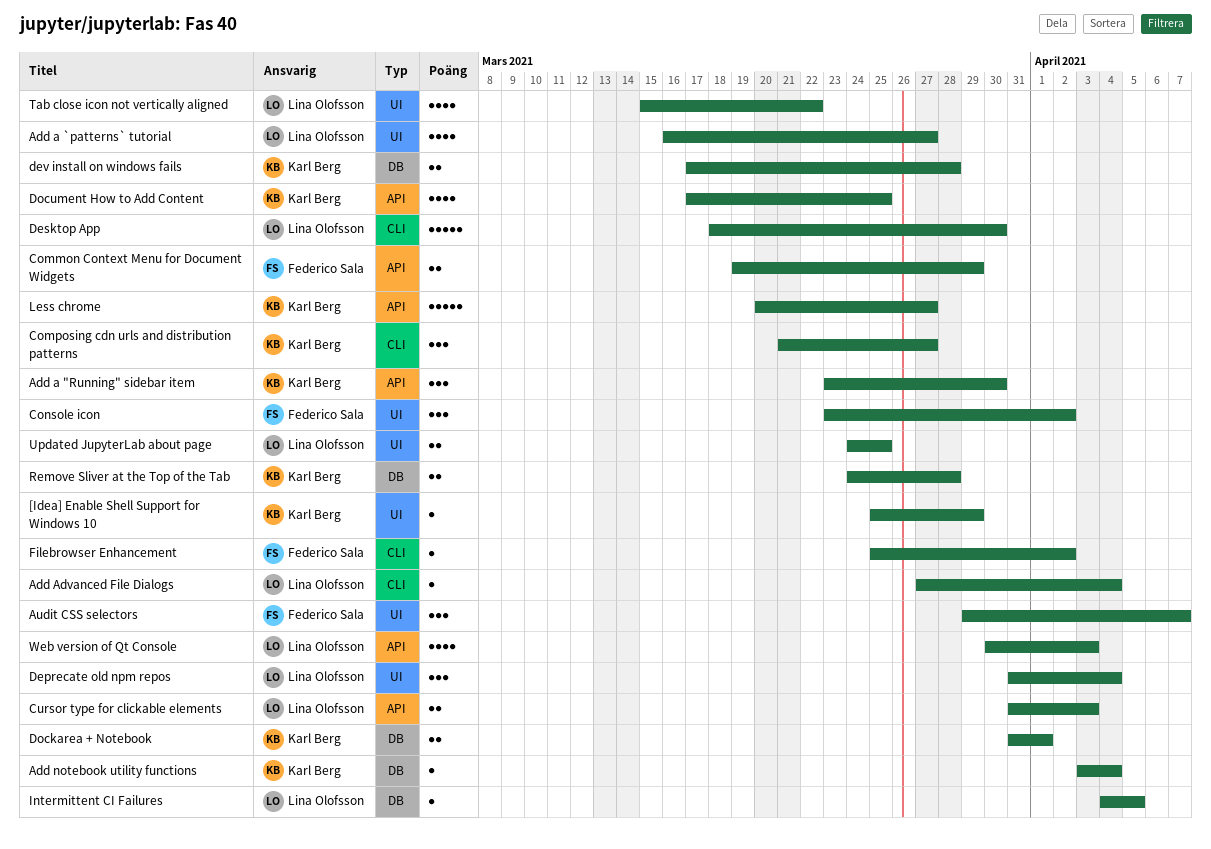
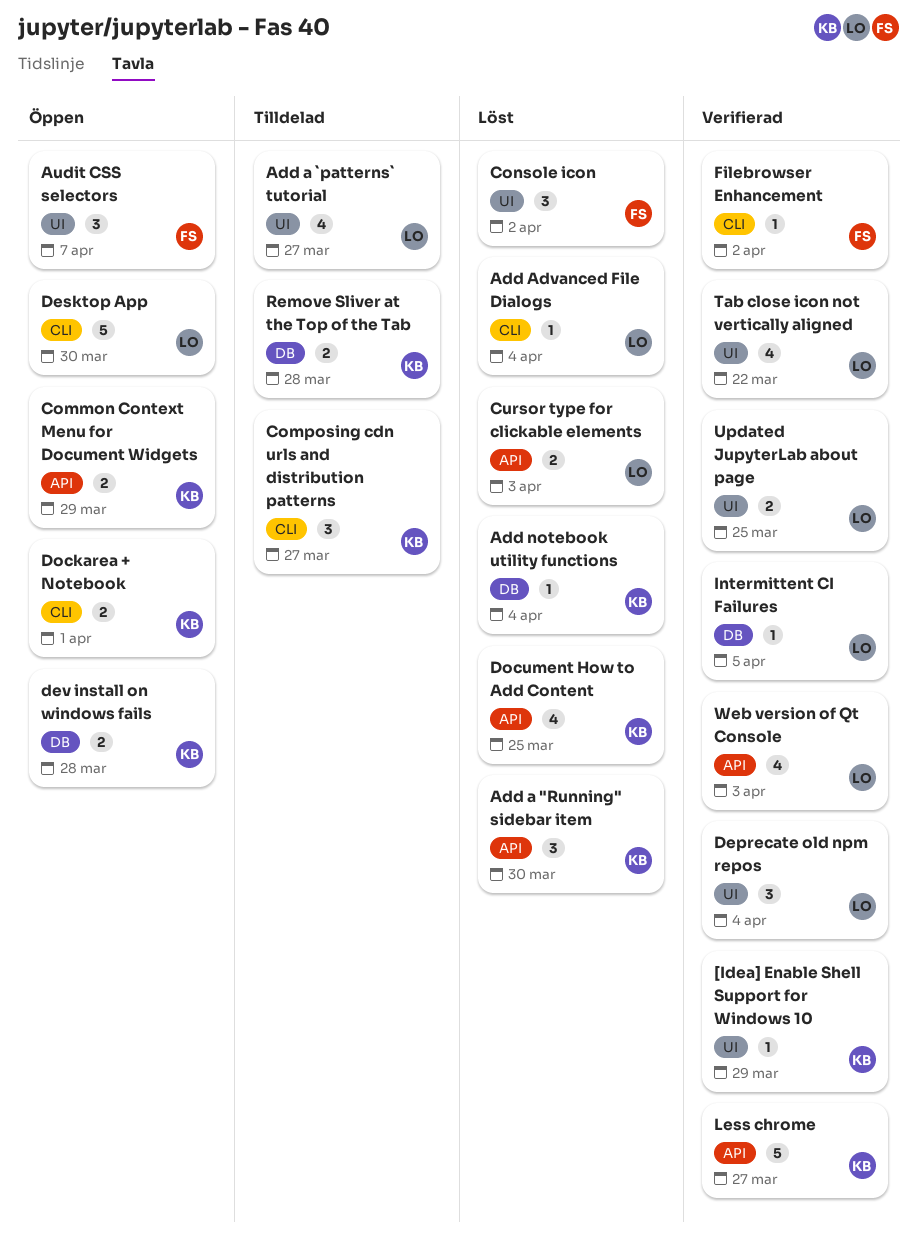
Common Context Menu for Document Widgets, owner: Federico Sala -> Karl Berg
Dockarea + Notebook, label: DB -> CLI

